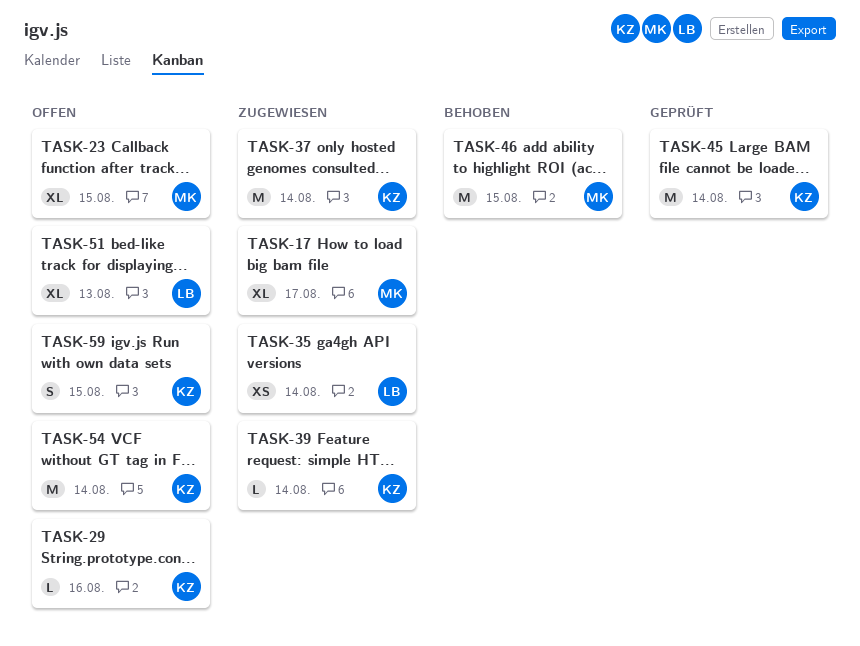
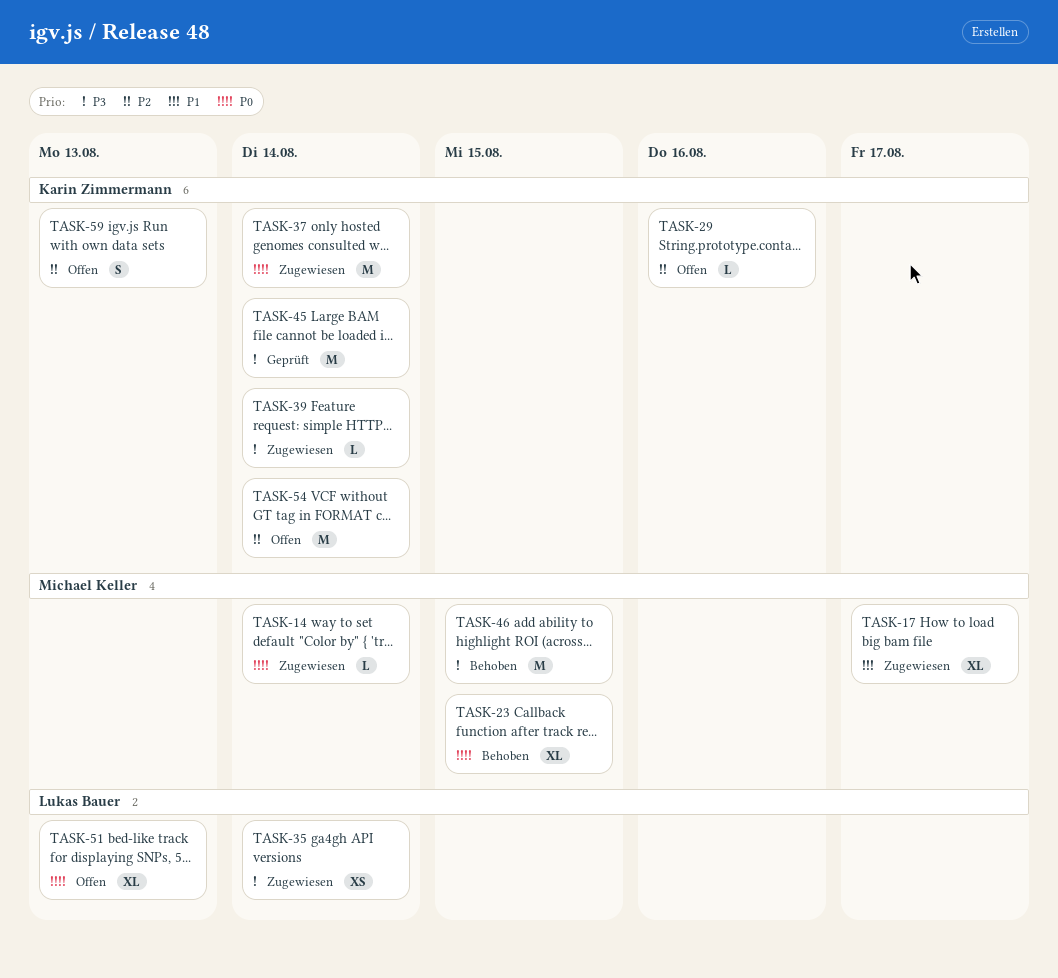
TASK-14: none -> present
TASK-23, status: Offen -> Behoben
TASK-59, due: Aug 15 -> Aug 13

